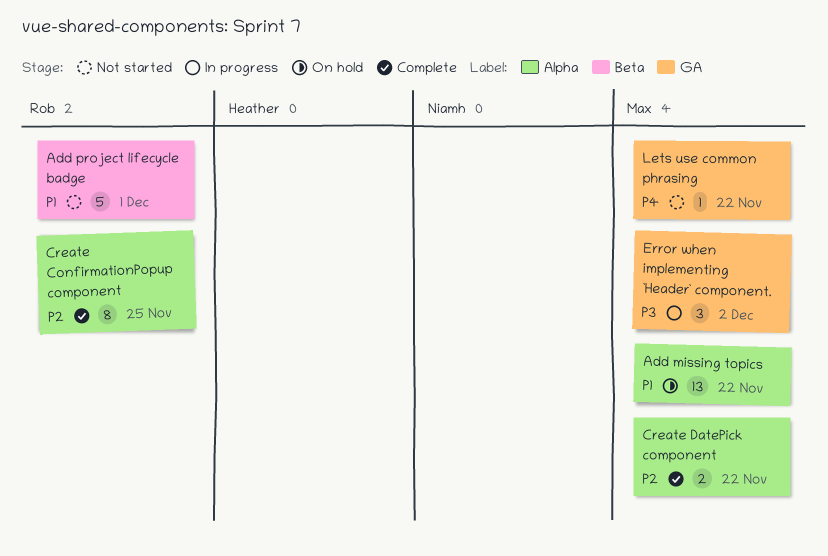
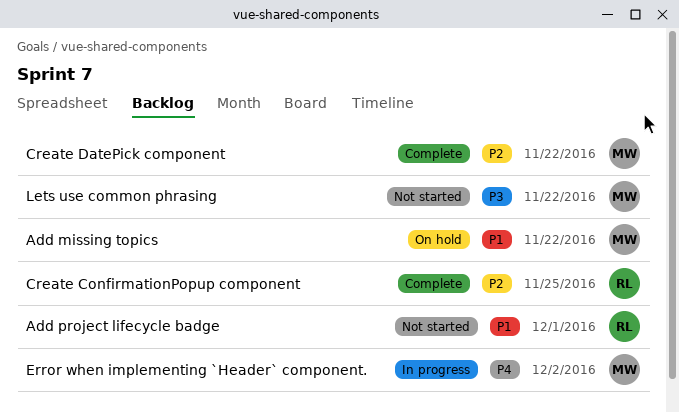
Error when implementing `Header` component., priority: P3 -> P4
Lets use common phrasing, priority: P4 -> P3

